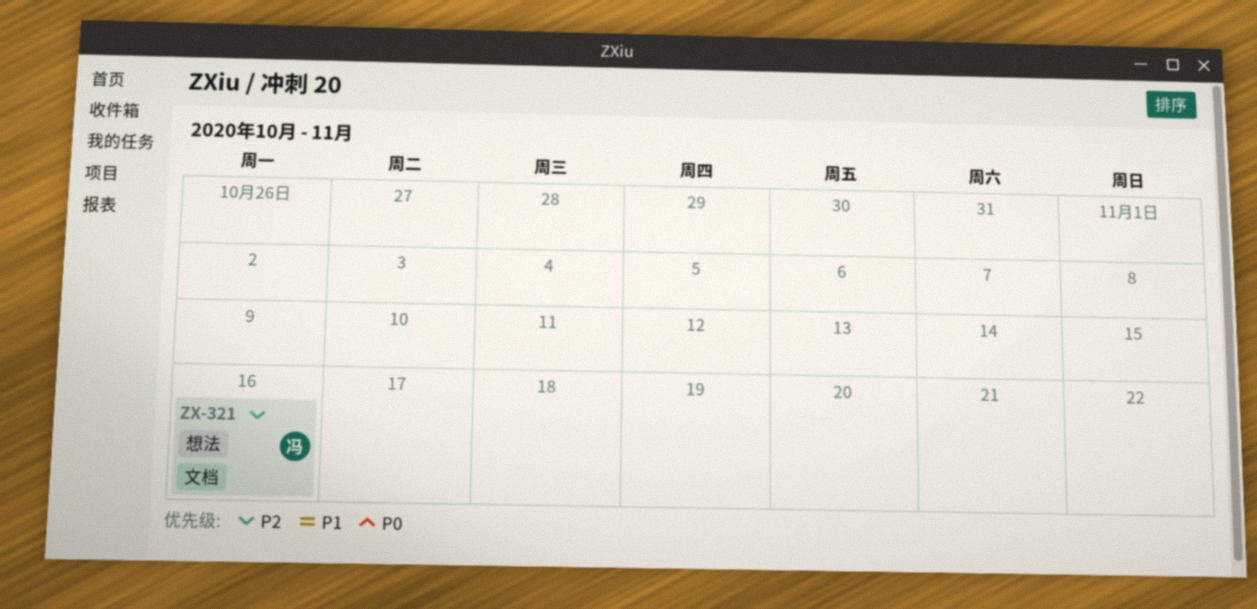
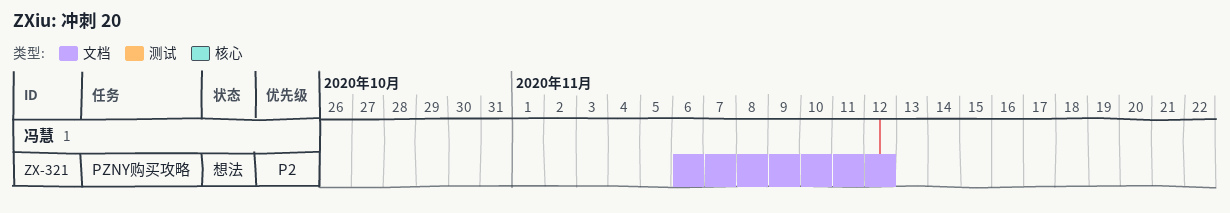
ZX-321, due: Nov 16 -> Nov 12

